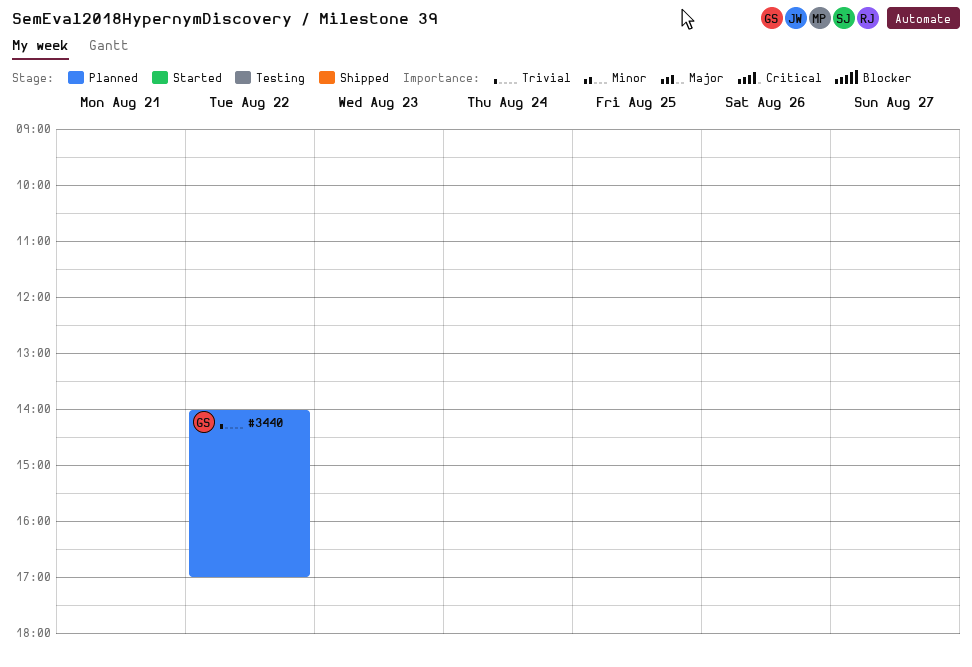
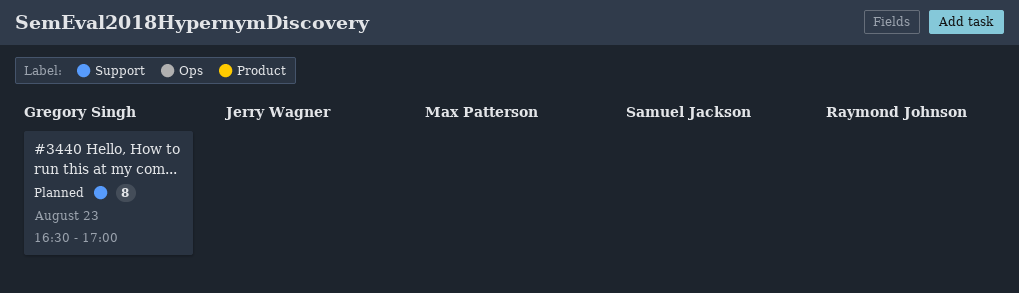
#3440, day: Aug 22 -> Aug 23
#3440, begins: 14:00 -> 16:30

